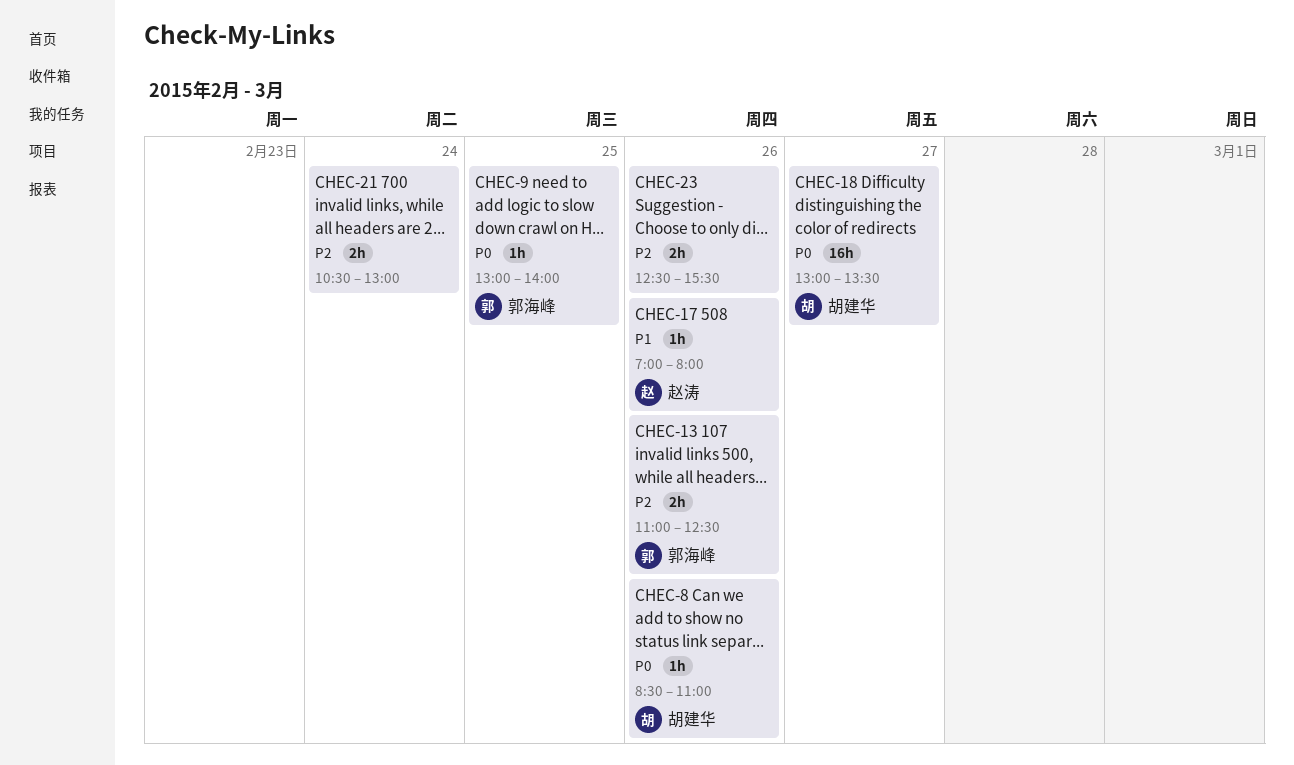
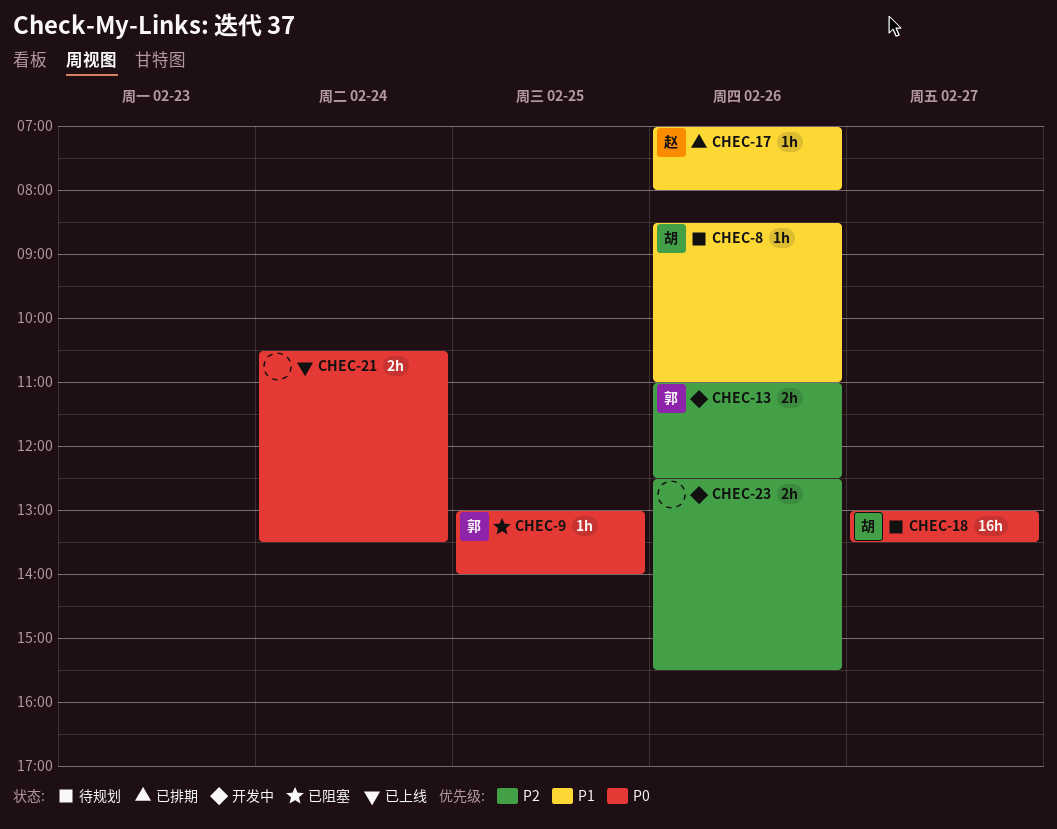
CHEC-8, priority: P0 -> P1
CHEC-21, priority: P2 -> P0
CHEC-21, ends: 13:00 -> 13:30

